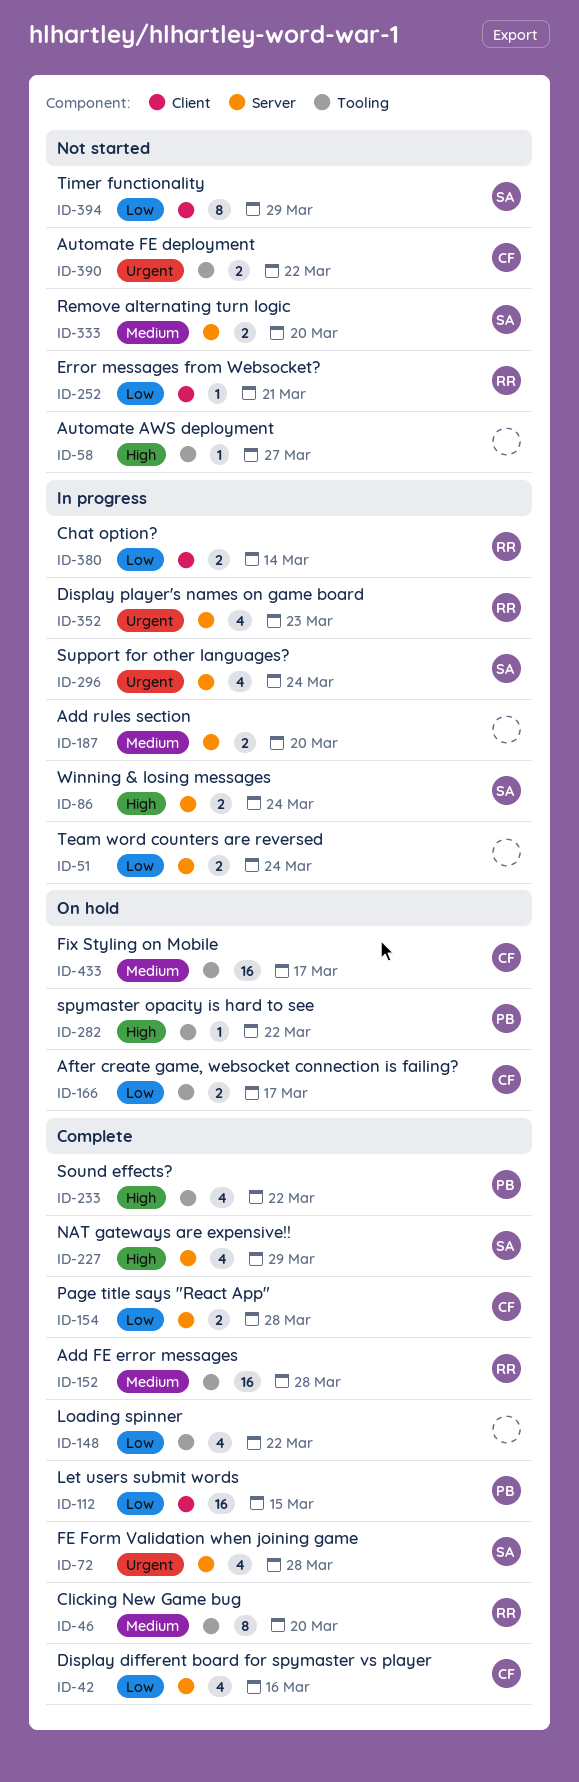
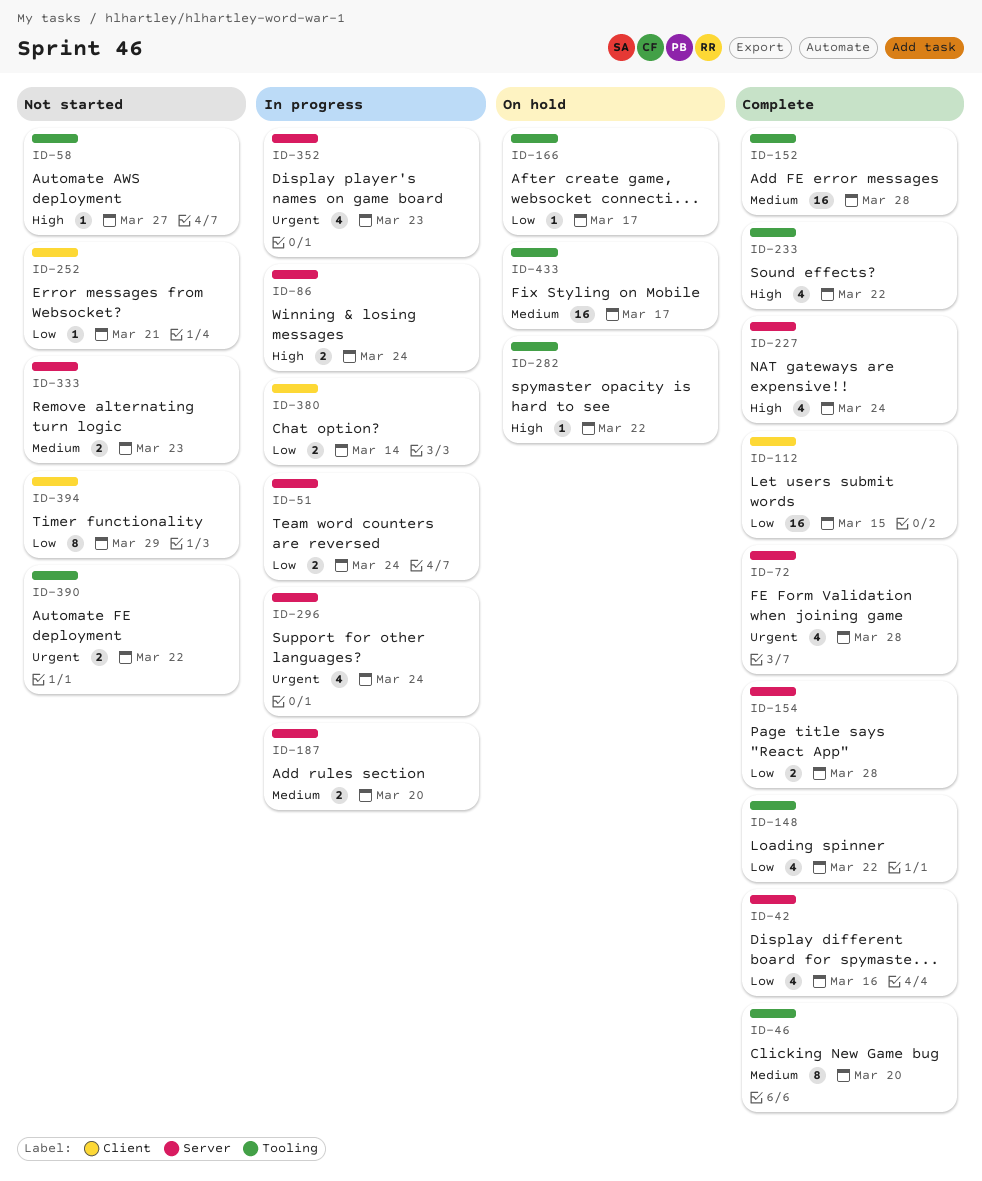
ID-166, estimate: 2 -> 1
ID-227, due: Mar 29 -> Mar 24
ID-333, due: Mar 20 -> Mar 23

